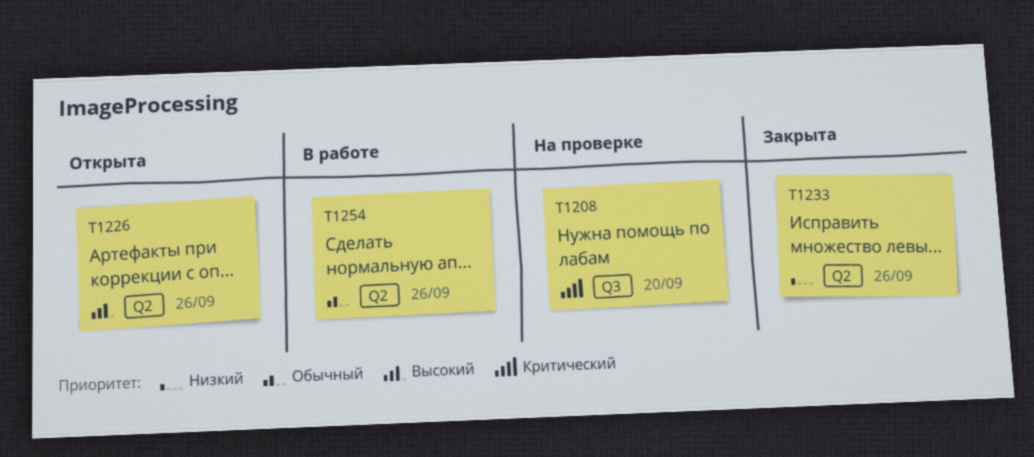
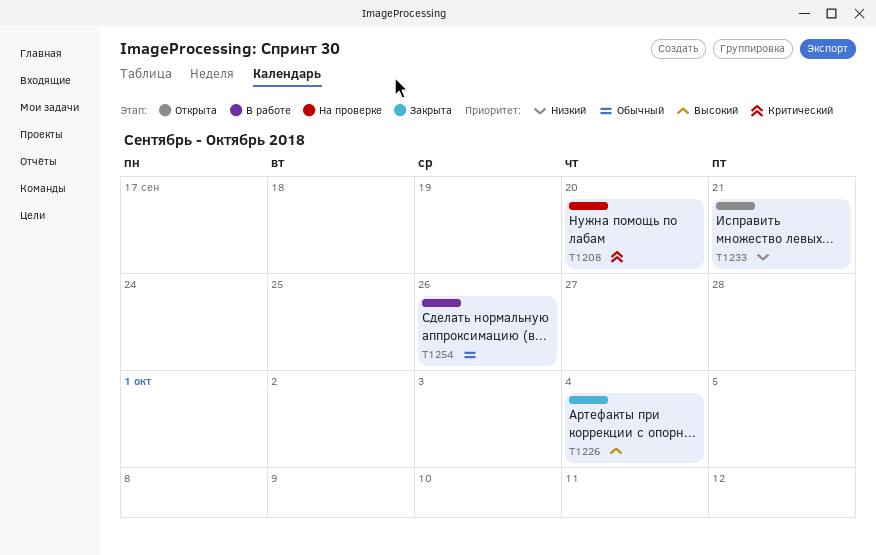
T1226, status: Открыта -> Закрыта
T1226, due: Sep 26 -> Oct 4
T1233, status: Закрыта -> Открыта
T1233, due: Sep 26 -> Sep 21

